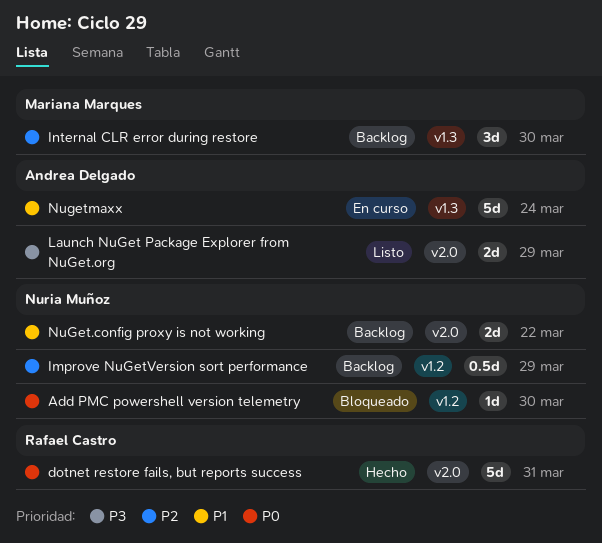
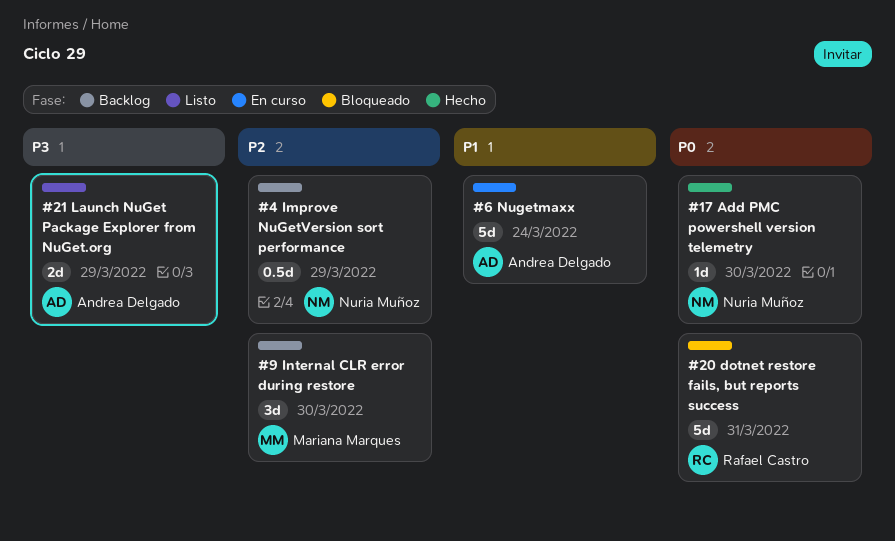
Add PMC powershell version telemetry, status: Bloqueado -> Hecho
dotnet restore fails, but reports success, status: Hecho -> Bloqueado
NuGet.config proxy is not working: present -> none

